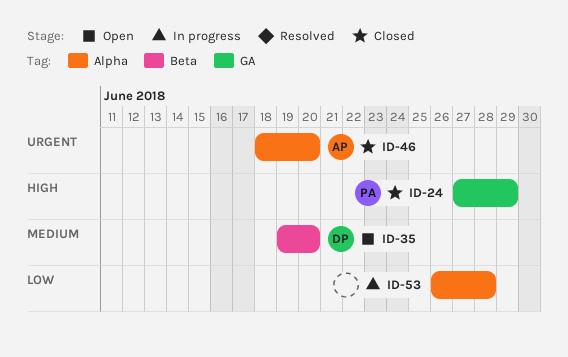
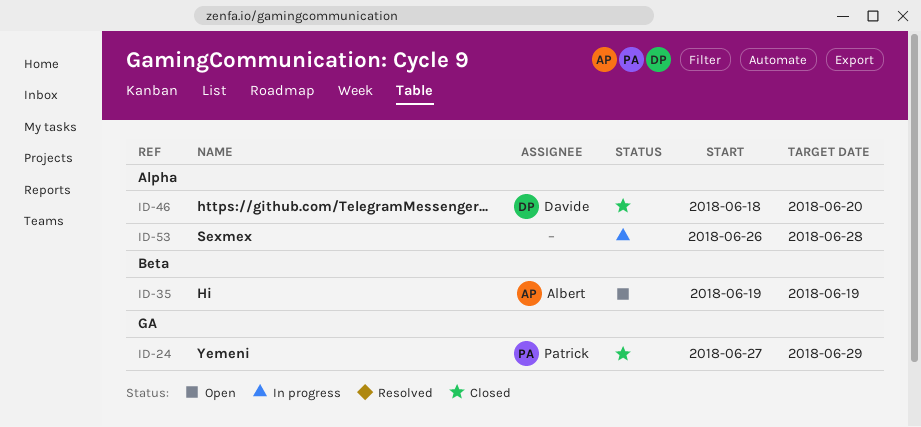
ID-35, owner: Davide -> Albert
ID-35, due: Jun 20 -> Jun 19
ID-46, owner: Albert -> Davide

